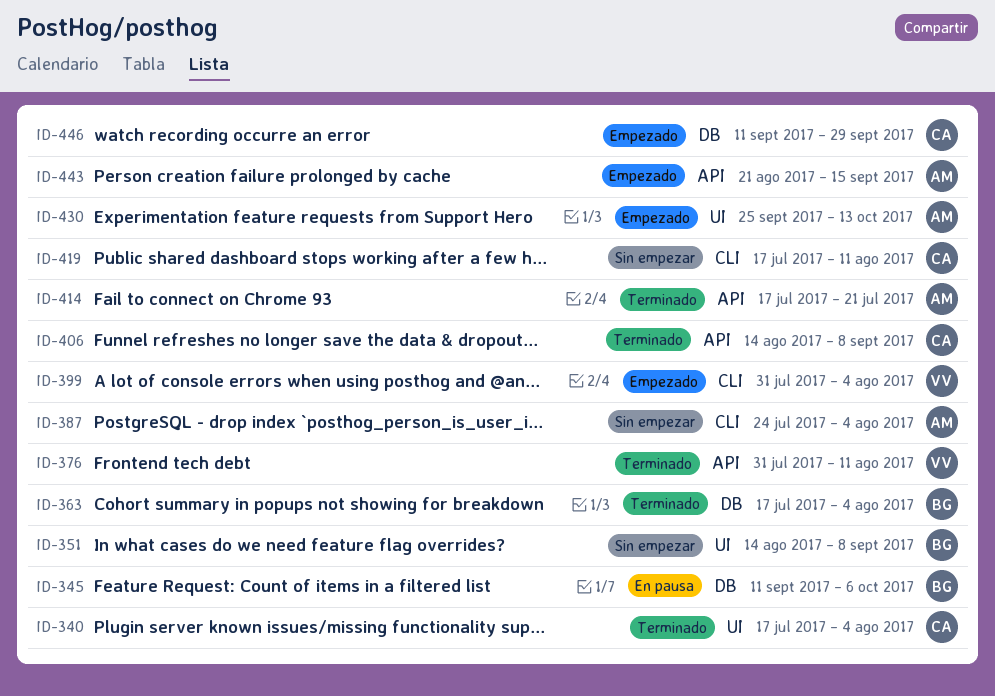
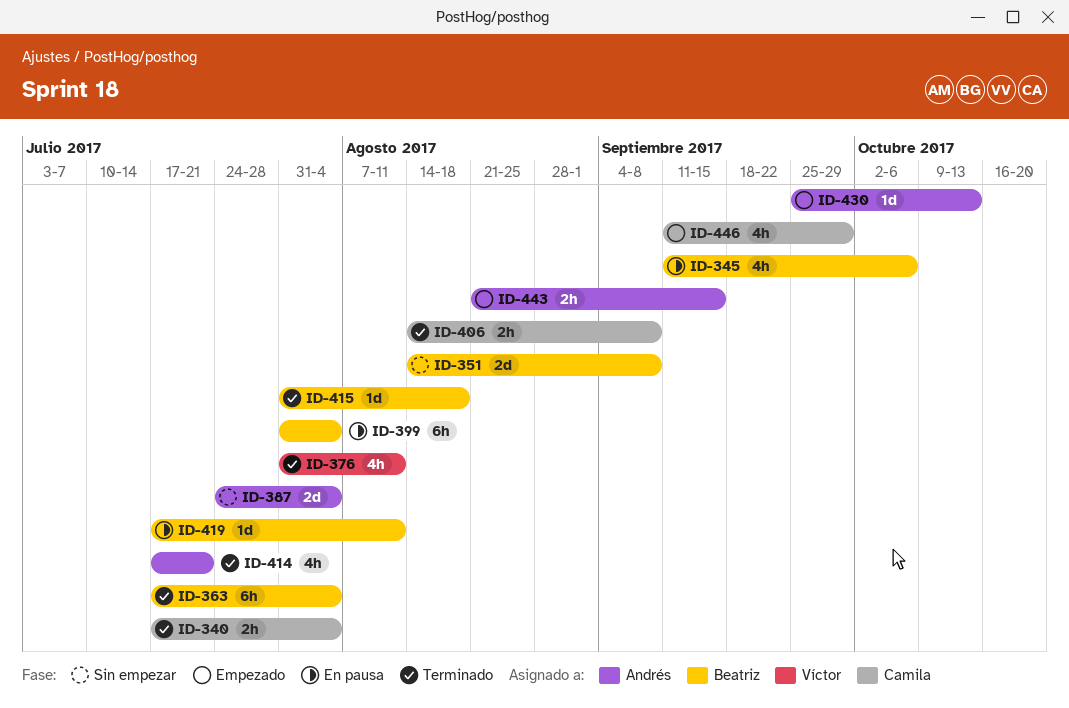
ID-399, status: Empezado -> En pausa
ID-399, owner: Víctor -> Beatriz
ID-415: none -> present
ID-419, status: Sin empezar -> En pausa
ID-419, owner: Camila -> Beatriz

